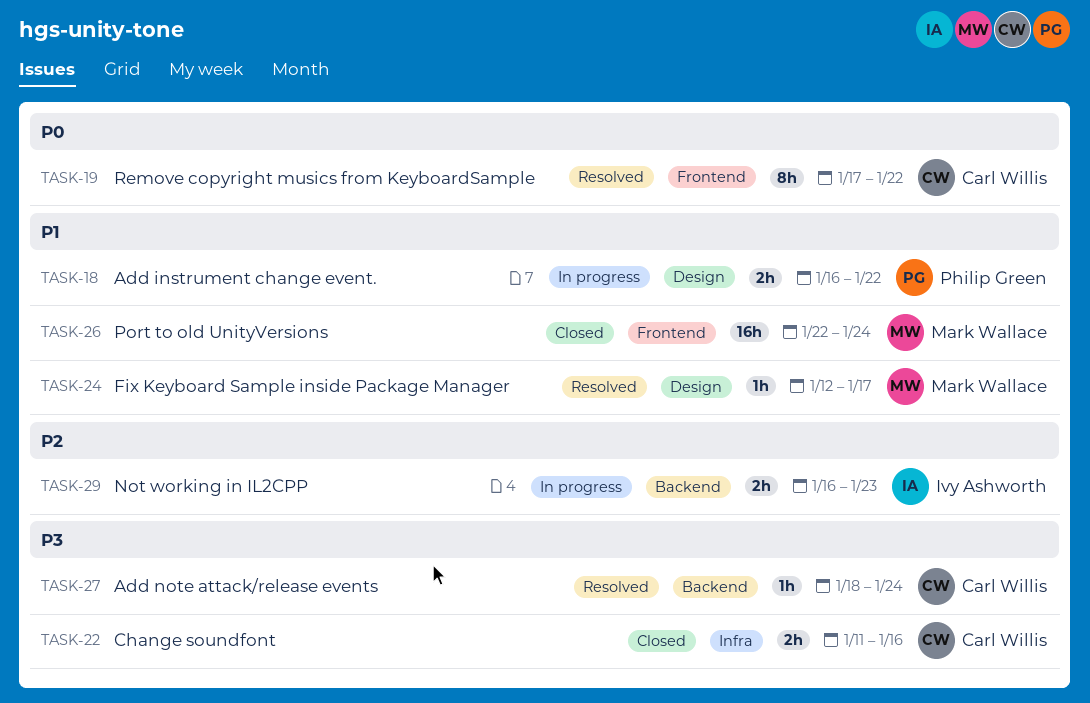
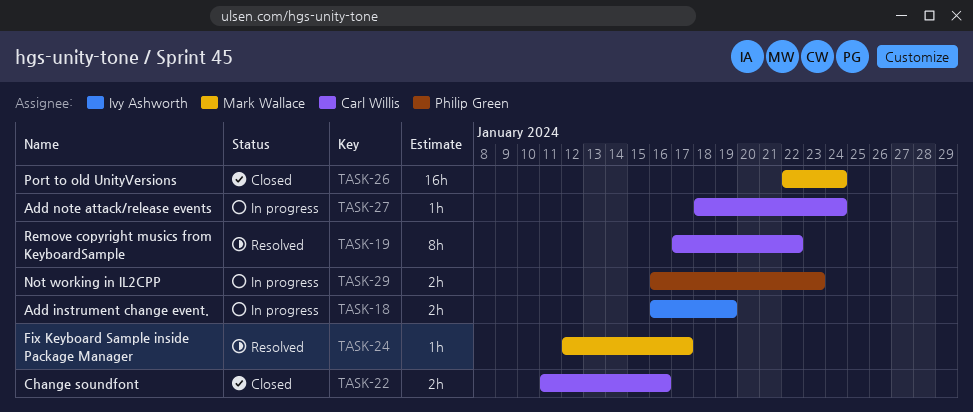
TASK-18, owner: Philip Green -> Ivy Ashworth
TASK-18, due: Jan 22 -> Jan 19
TASK-27, status: Resolved -> In progress
TASK-29, owner: Ivy Ashworth -> Philip Green

